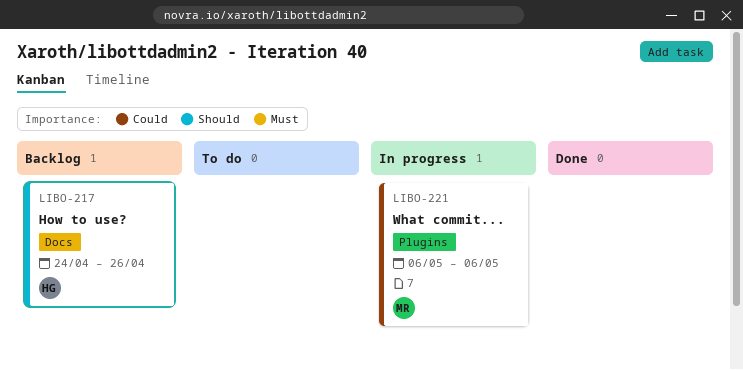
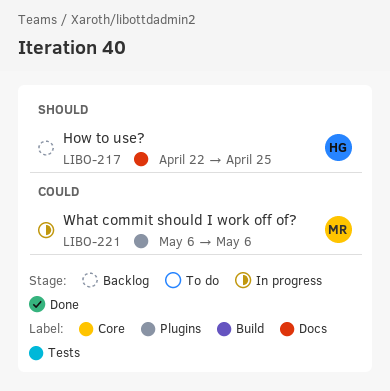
LIBO-217, start: Apr 24 -> Apr 22
LIBO-217, due: Apr 26 -> Apr 25

